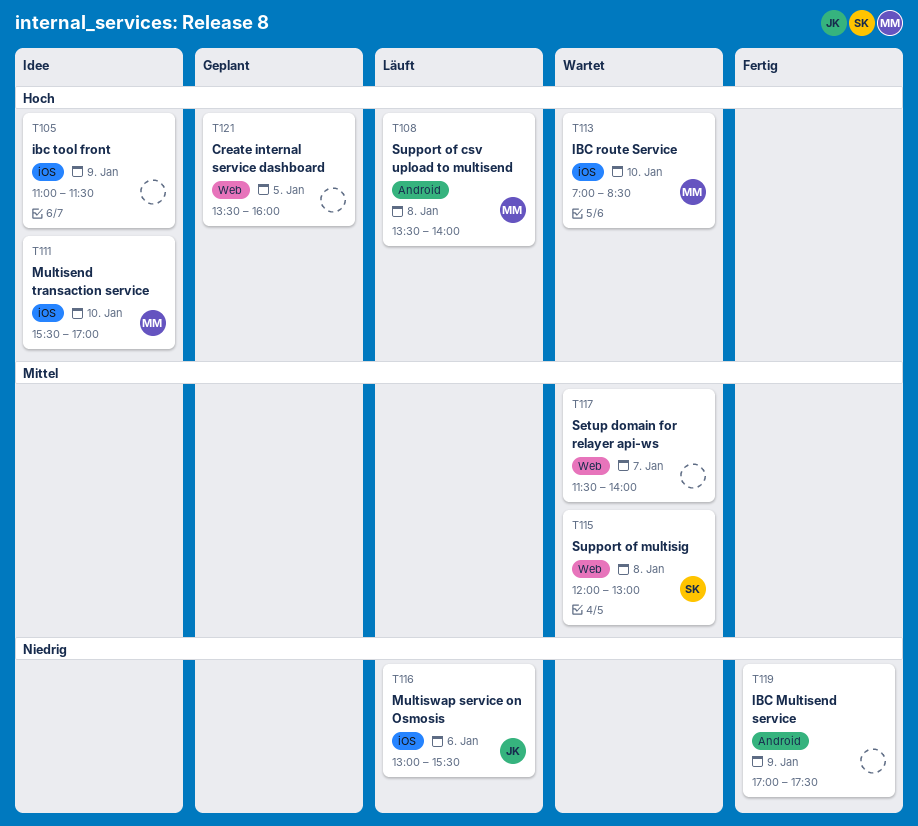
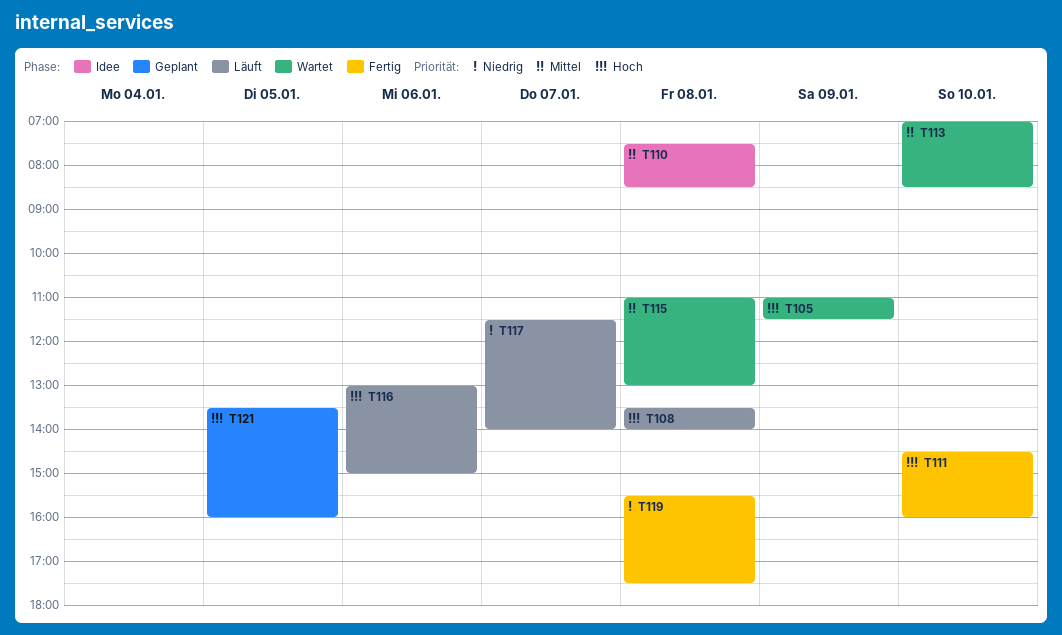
T105, status: Idee -> Wartet
T110: none -> present
T111, status: Idee -> Fertig
T111, begins: 15:30 -> 14:30
T111, ends: 17:00 -> 16:00
T113, priority: Hoch -> Mittel
T115, begins: 12:00 -> 11:00
T116, priority: Niedrig -> Hoch
T116, ends: 15:30 -> 15:00
T117, status: Wartet -> Läuft
T117, priority: Mittel -> Niedrig
T119, day: Jan 9 -> Jan 8
T119, begins: 17:00 -> 15:30

